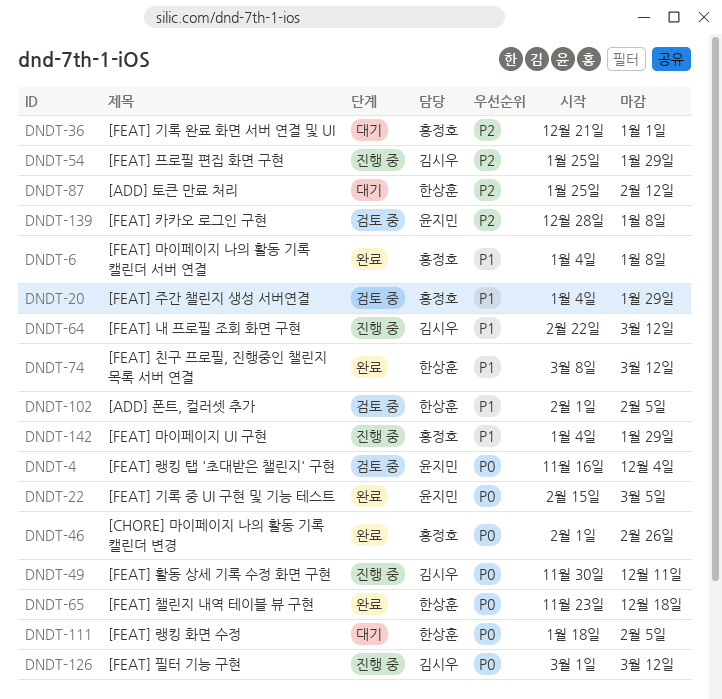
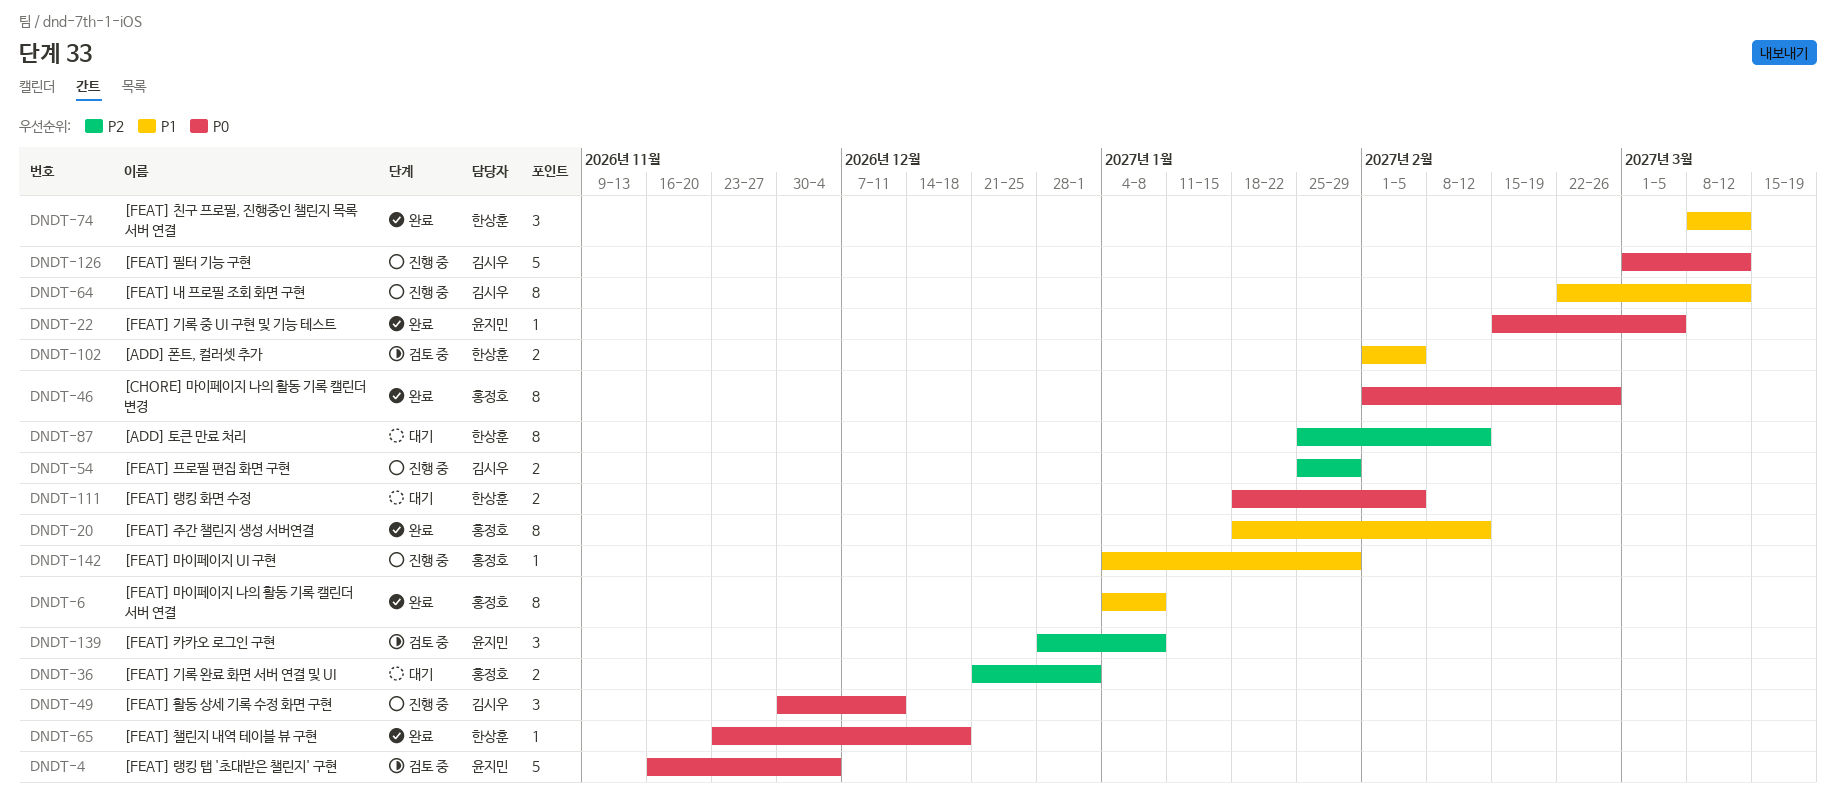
DNDT-20, status: 검토 중 -> 완료
DNDT-20, start: Jan 4 -> Jan 18
DNDT-20, due: Jan 29 -> Feb 12

